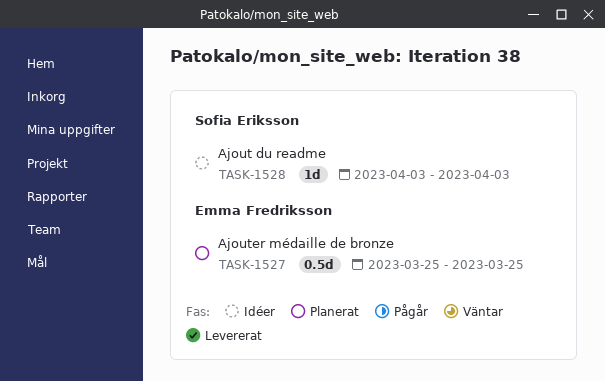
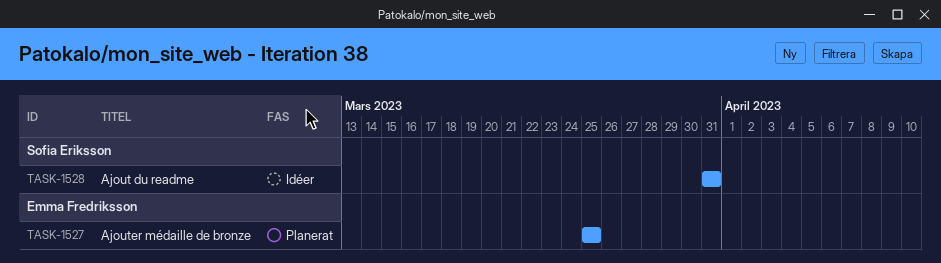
TASK-1528, start: Apr 3 -> Mar 31
TASK-1528, due: Apr 3 -> Mar 31

